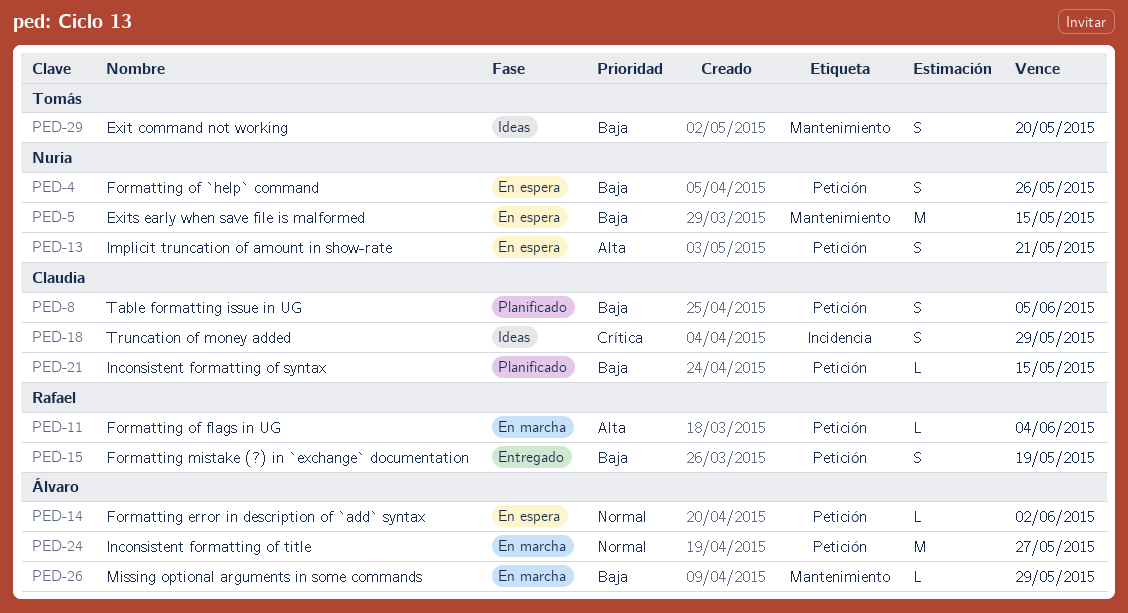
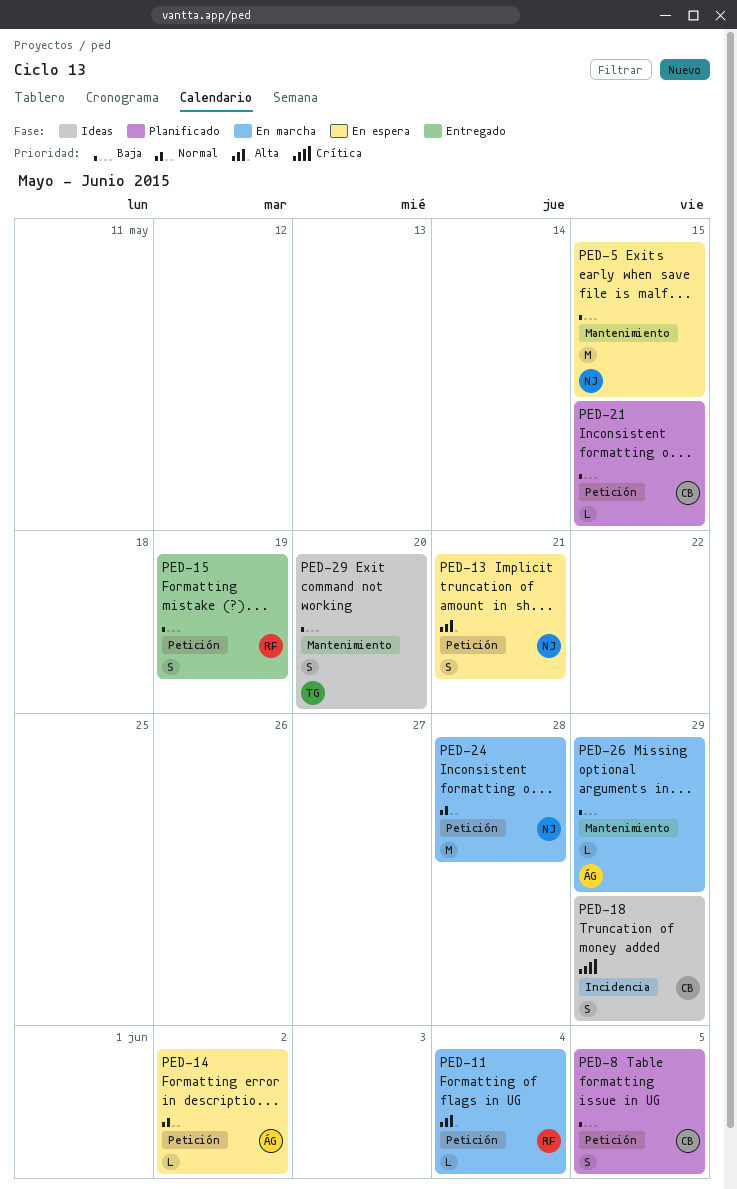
PED-4: present -> none
PED-24, owner: Álvaro -> Nuria
PED-24, due: May 27 -> May 28

